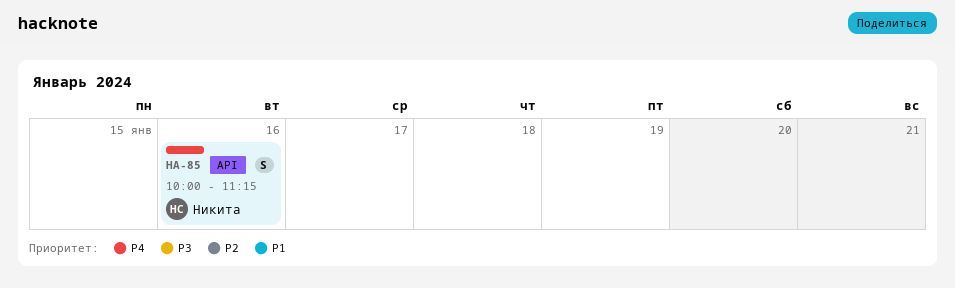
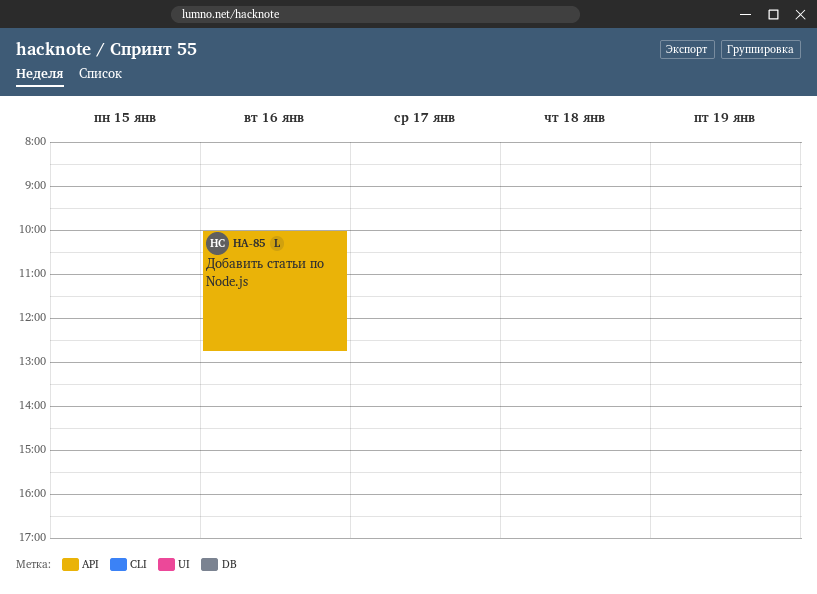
HA-85, estimate: S -> L
HA-85, ends: 11:15 -> 12:45

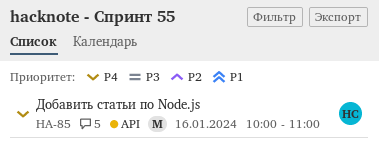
HA-85, estimate: L -> M
HA-85, ends: 12:45 -> 11:00

